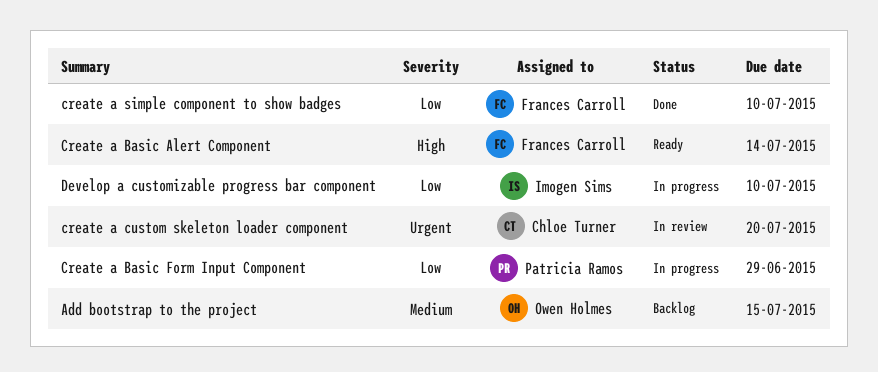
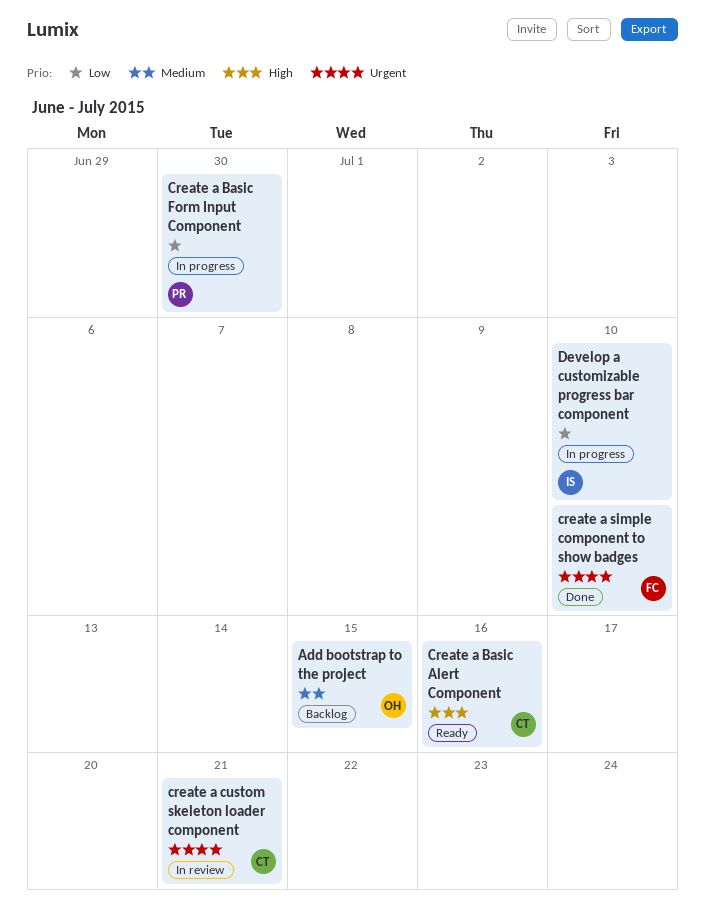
Create a Basic Alert Component, owner: Frances Carroll -> Chloe Turner
Create a Basic Alert Component, due: Jul 14 -> Jul 16
Create a Basic Form Input Component, due: Jun 29 -> Jun 30
create a custom skeleton loader component, due: Jul 20 -> Jul 21
create a simple component to show badges, priority: Low -> Urgent

